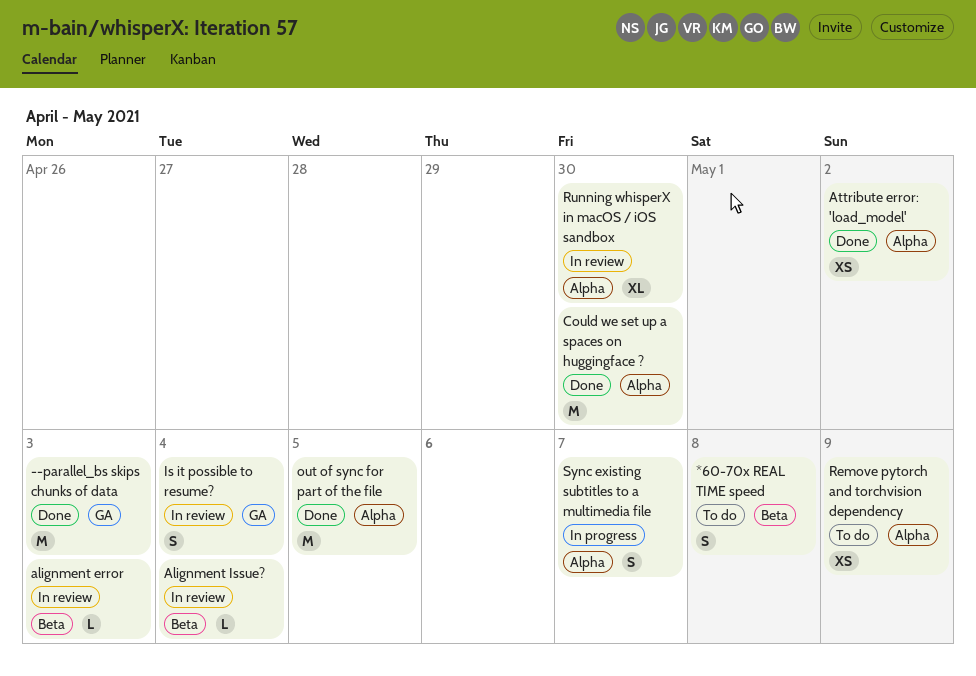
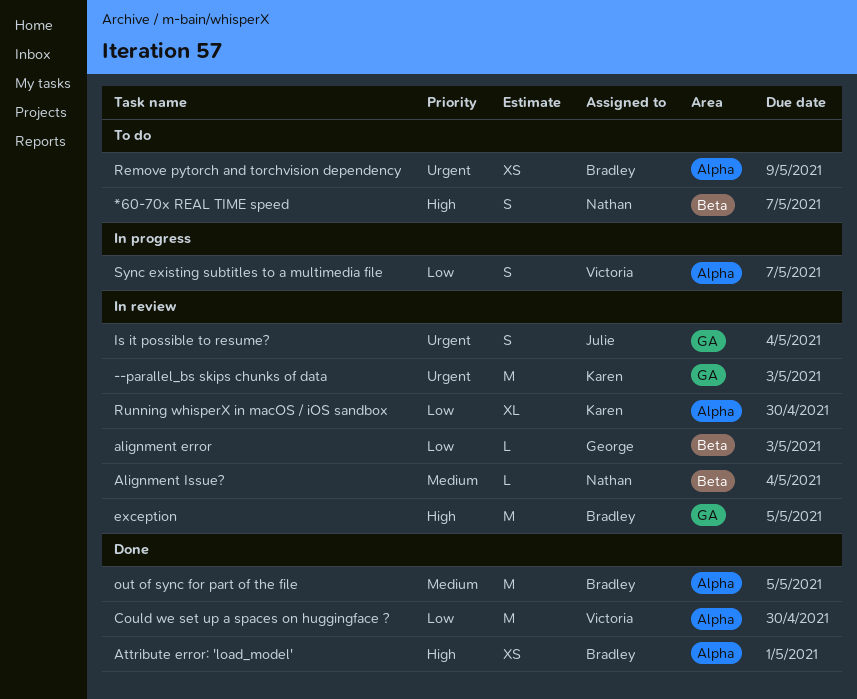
*60-70x REAL TIME speed, due: May 8 -> May 7
--parallel_bs skips chunks of data, status: Done -> In review
Attribute error: 'load_model', due: May 2 -> May 1
exception: none -> present

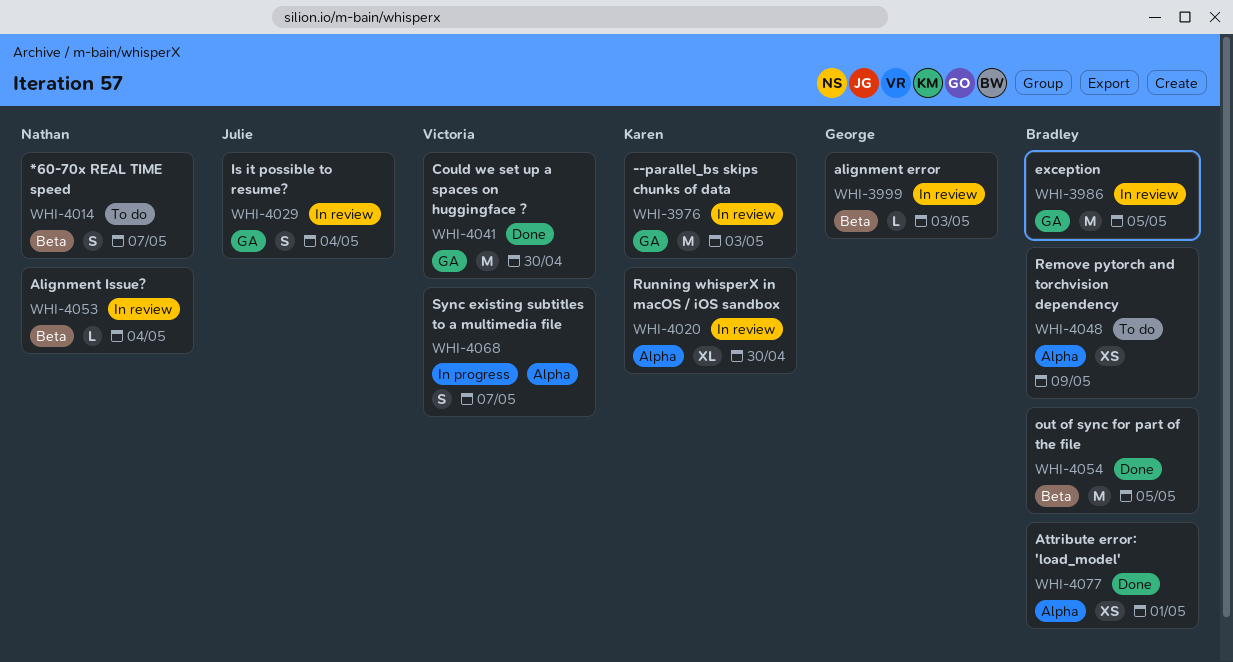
Could we set up a spaces on huggingface ?, label: Alpha -> GA
out of sync for part of the file, label: Alpha -> Beta

